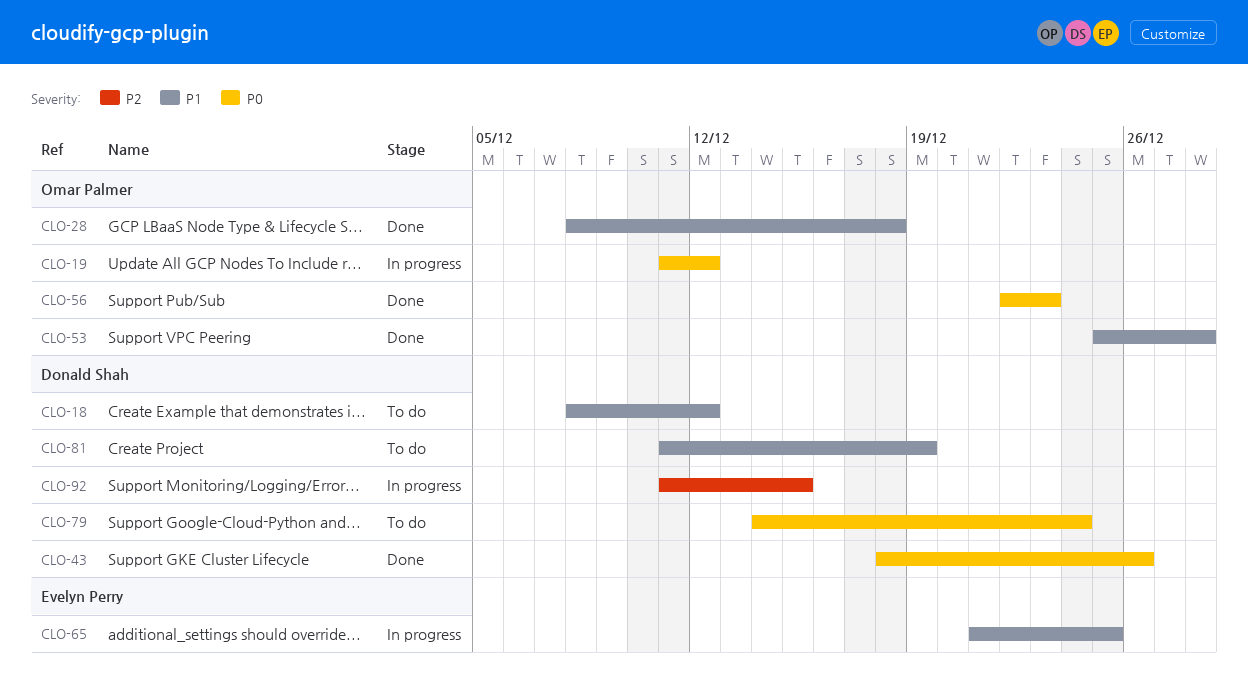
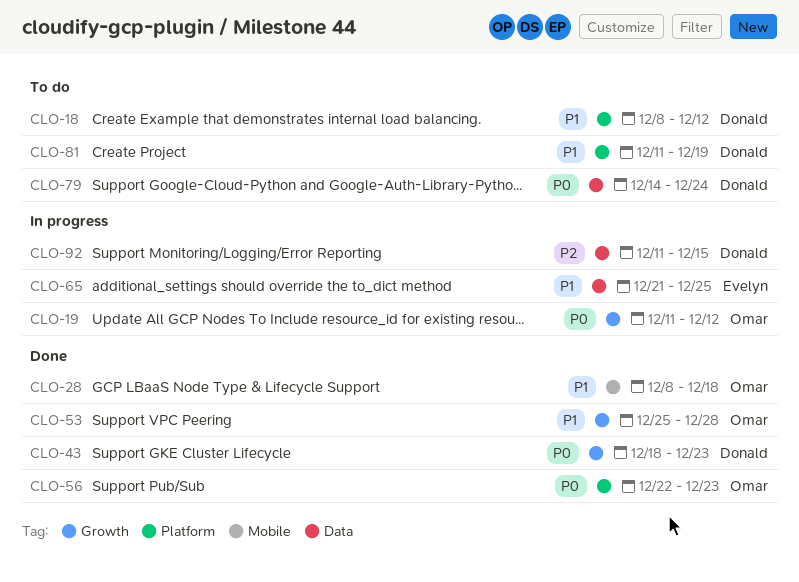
CLO-43, due: Dec 26 -> Dec 23

